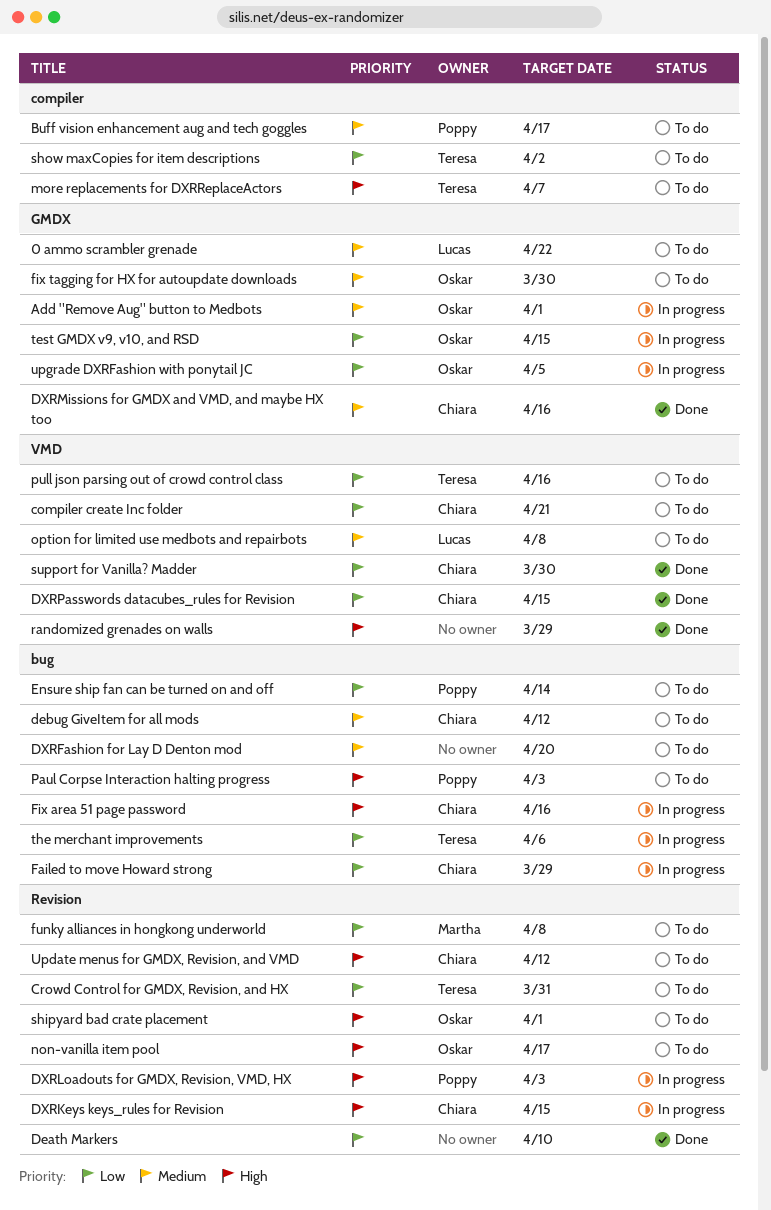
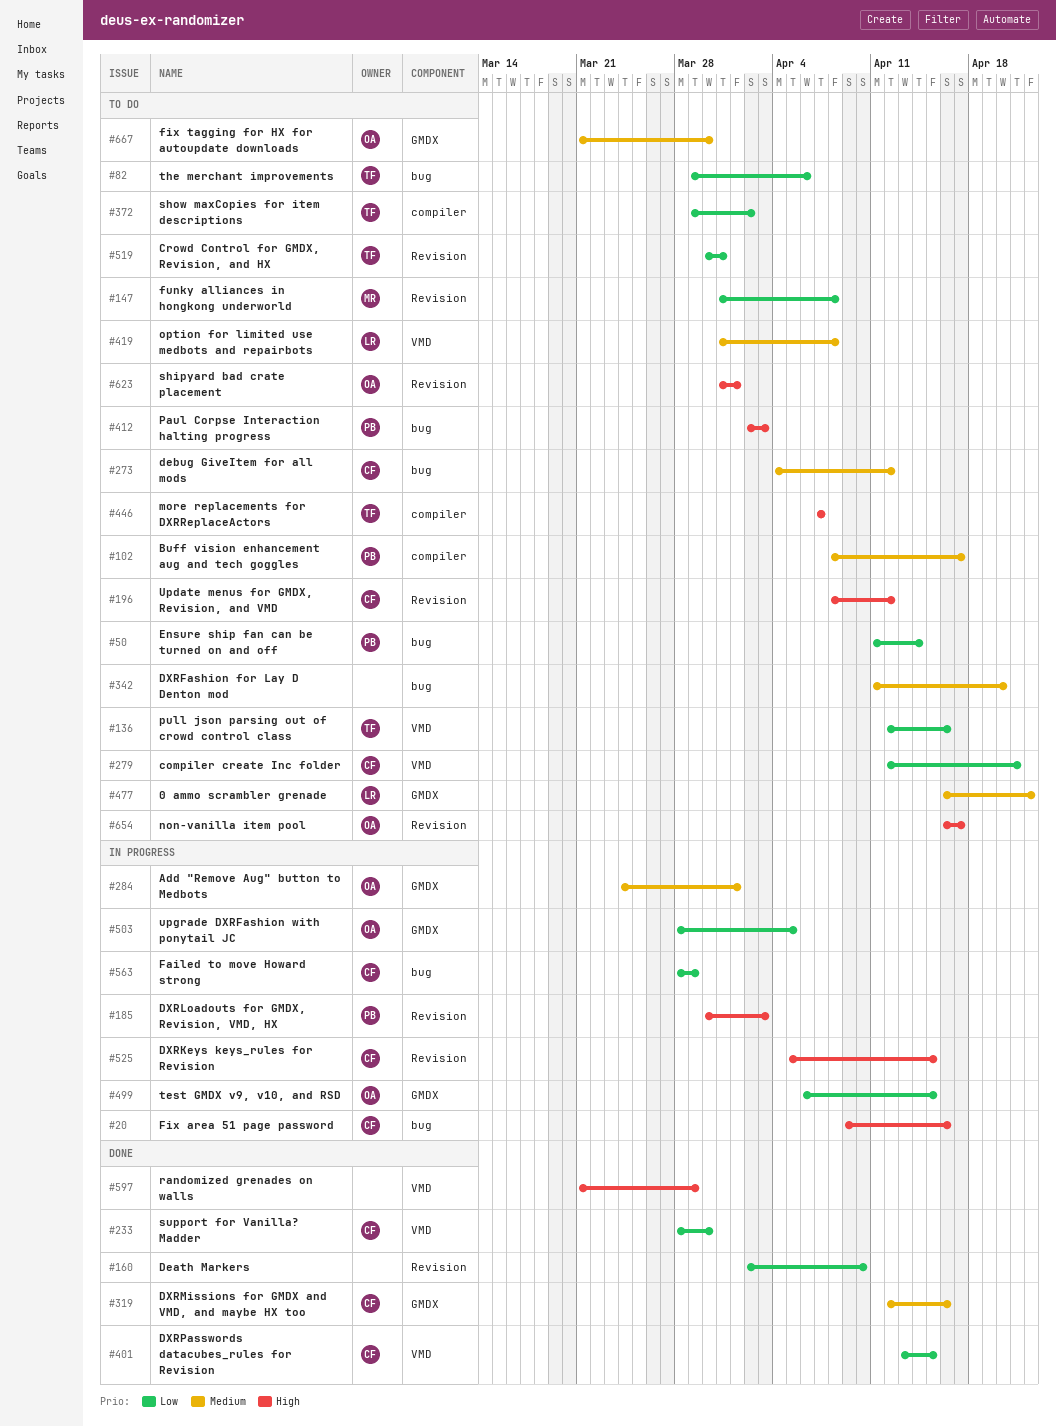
the merchant improvements, status: In progress -> To do

